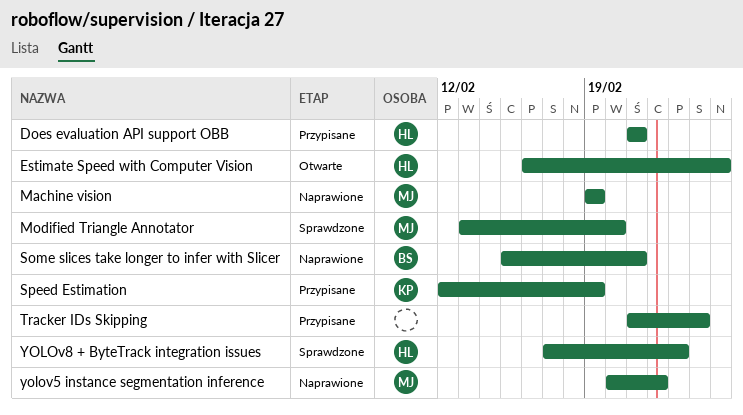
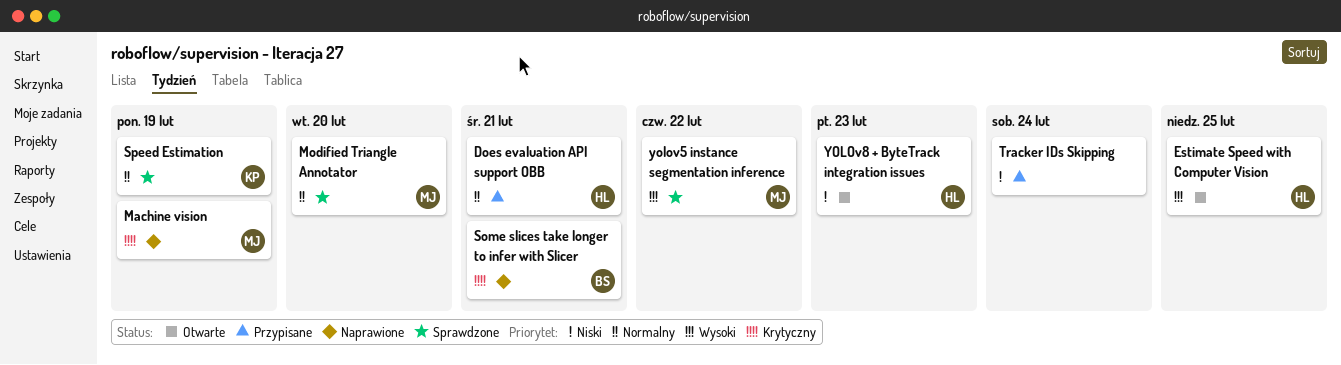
Speed Estimation, status: Przypisane -> Sprawdzone
yolov5 instance segmentation inference, status: Naprawione -> Sprawdzone
YOLOv8 + ByteTrack integration issues, status: Sprawdzone -> Otwarte

